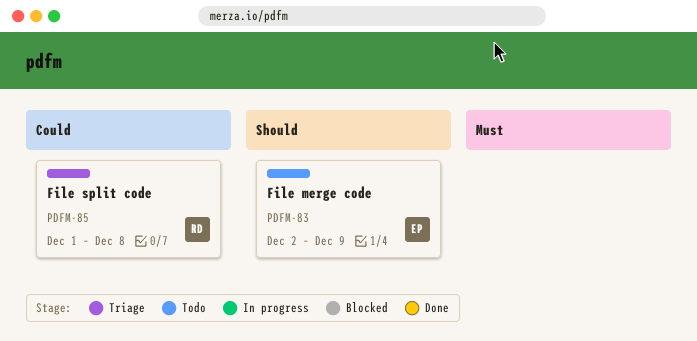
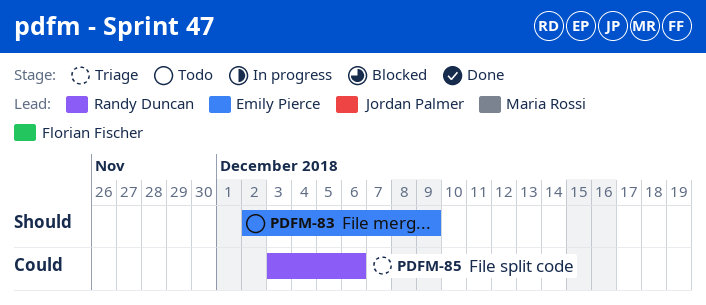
PDFM-85, start: Dec 1 -> Dec 3
PDFM-85, due: Dec 8 -> Dec 6

